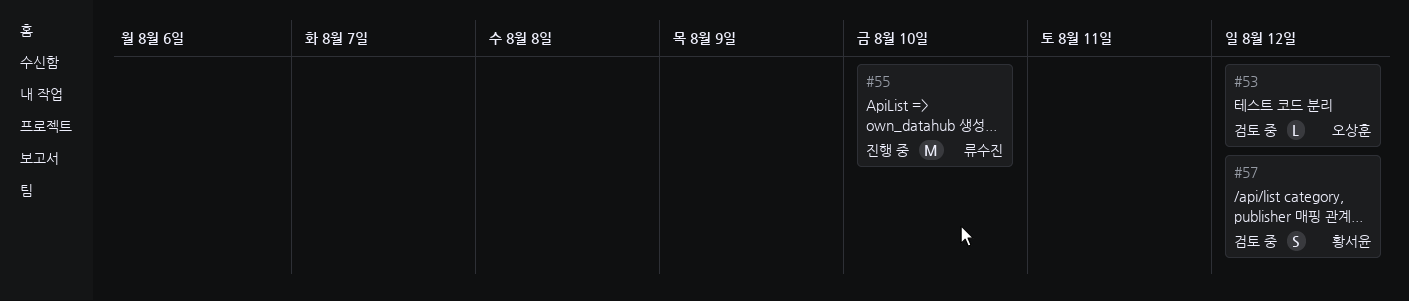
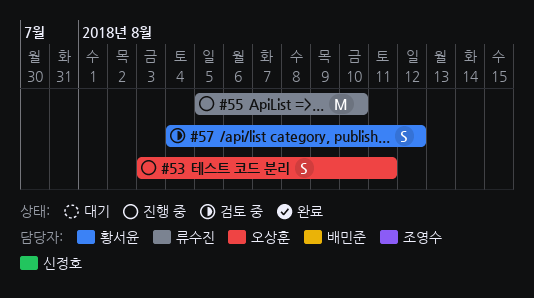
#53, status: 검토 중 -> 진행 중
#53, estimate: L -> S
#53, due: Aug 12 -> Aug 11

